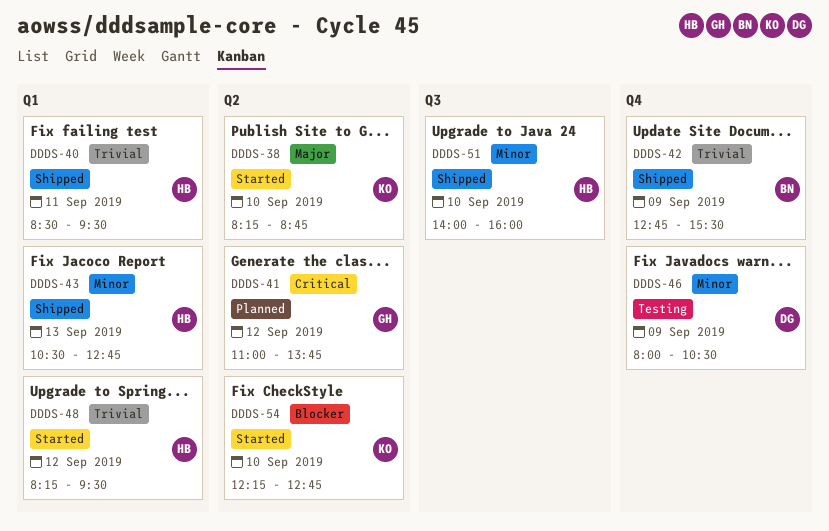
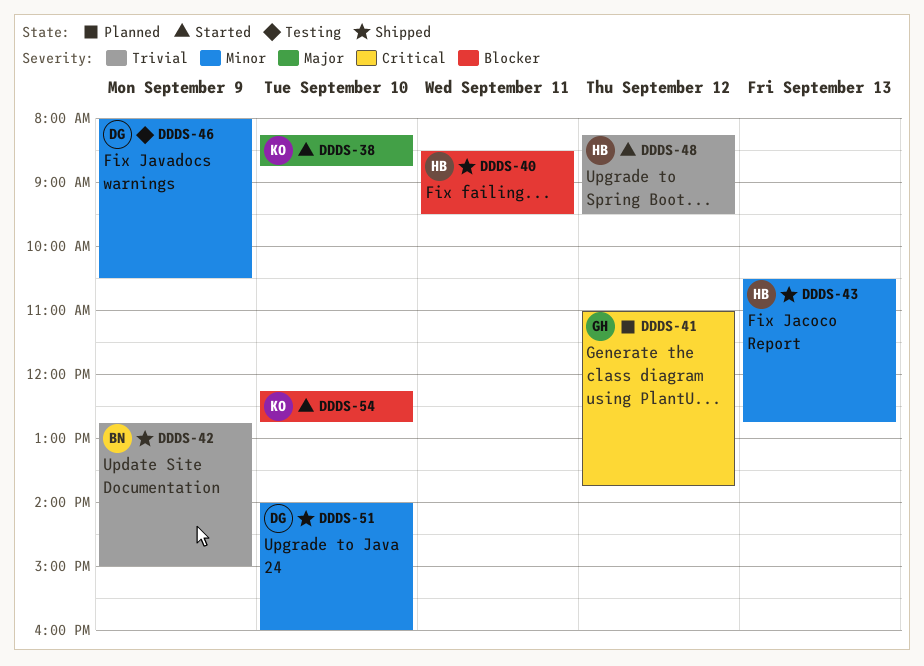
DDDS-40, priority: Trivial -> Blocker
DDDS-42, ends: 15:30 -> 15:00
DDDS-51, owner: HB -> DG

